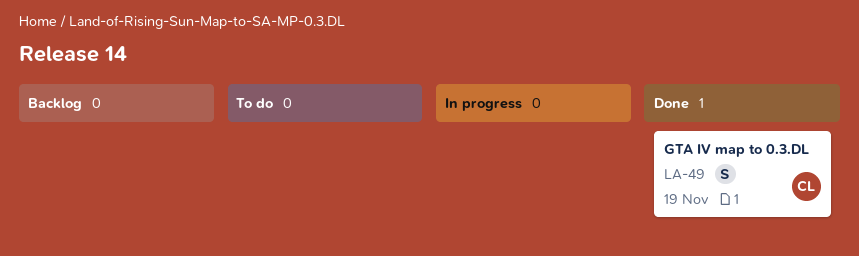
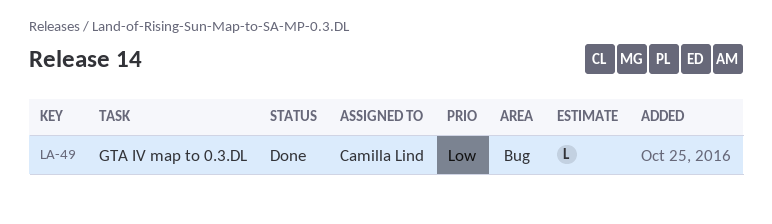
LA-49, estimate: S -> L

